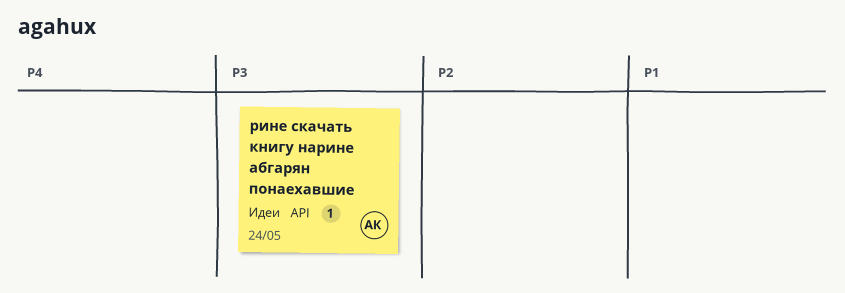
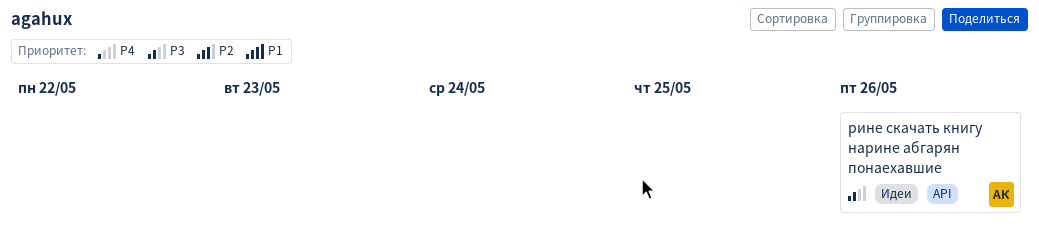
рине скачать книгу нарине абгарян понаехавшие, due: May 24 -> May 26

